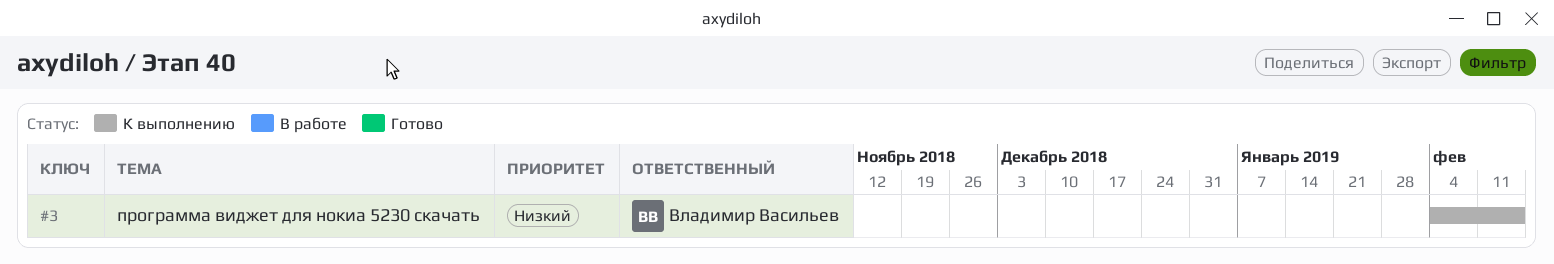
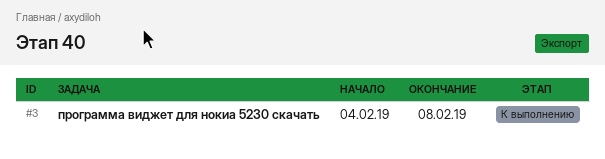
#3, due: Feb 15 -> Feb 8

